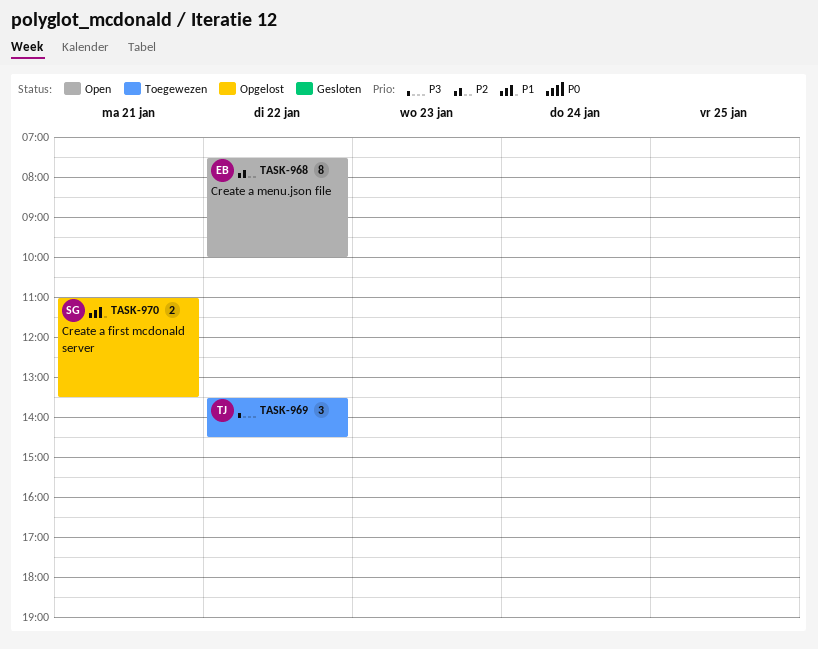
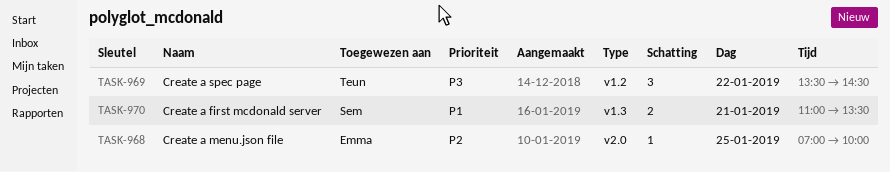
TASK-968, estimate: 8 -> 1
TASK-968, day: Jan 22 -> Jan 25
TASK-968, begins: 07:30 -> 07:00

